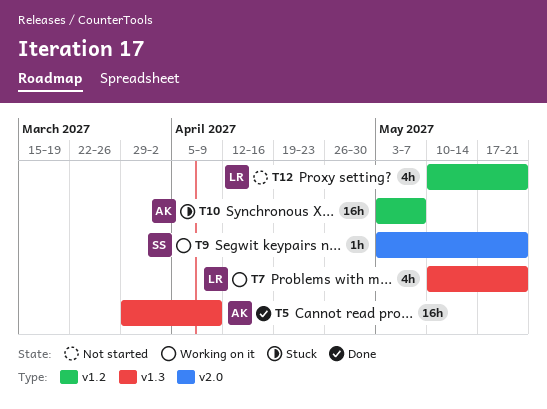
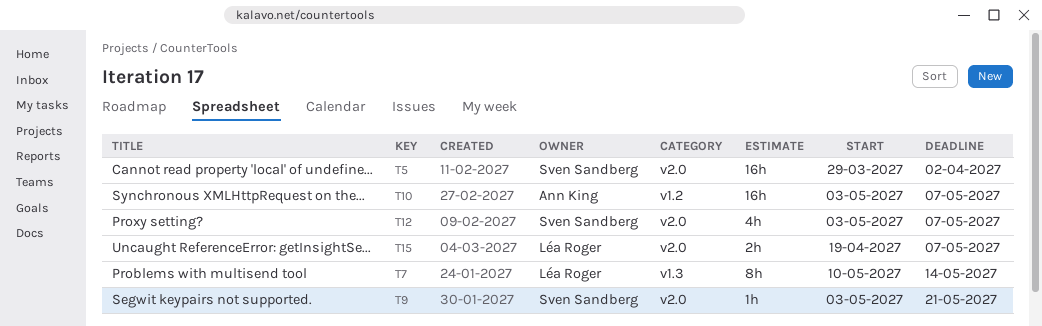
T5, owner: Ann King -> Sven Sandberg
T5, label: v1.3 -> v2.0
T5, due: Apr 9 -> Apr 2
T7, estimate: 4h -> 8h
T7, due: May 21 -> May 14
T12, owner: Léa Roger -> Sven Sandberg
T12, label: v1.2 -> v2.0
T12, start: May 10 -> May 3
T12, due: May 21 -> May 7
T15: none -> present

